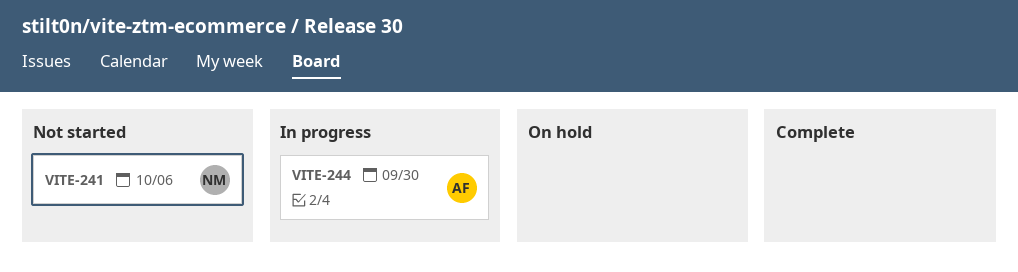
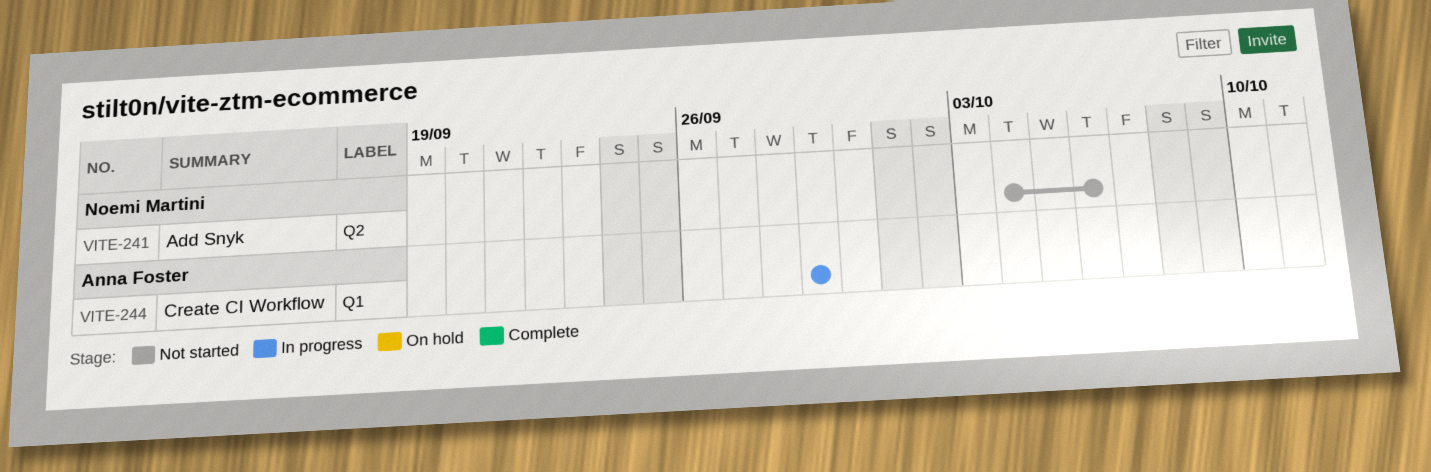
VITE-244, due: Sep 30 -> Sep 29

